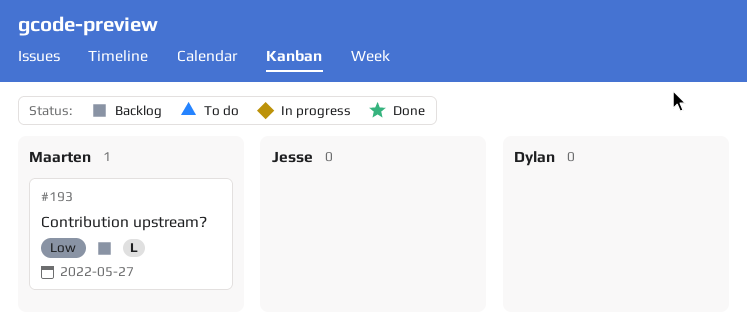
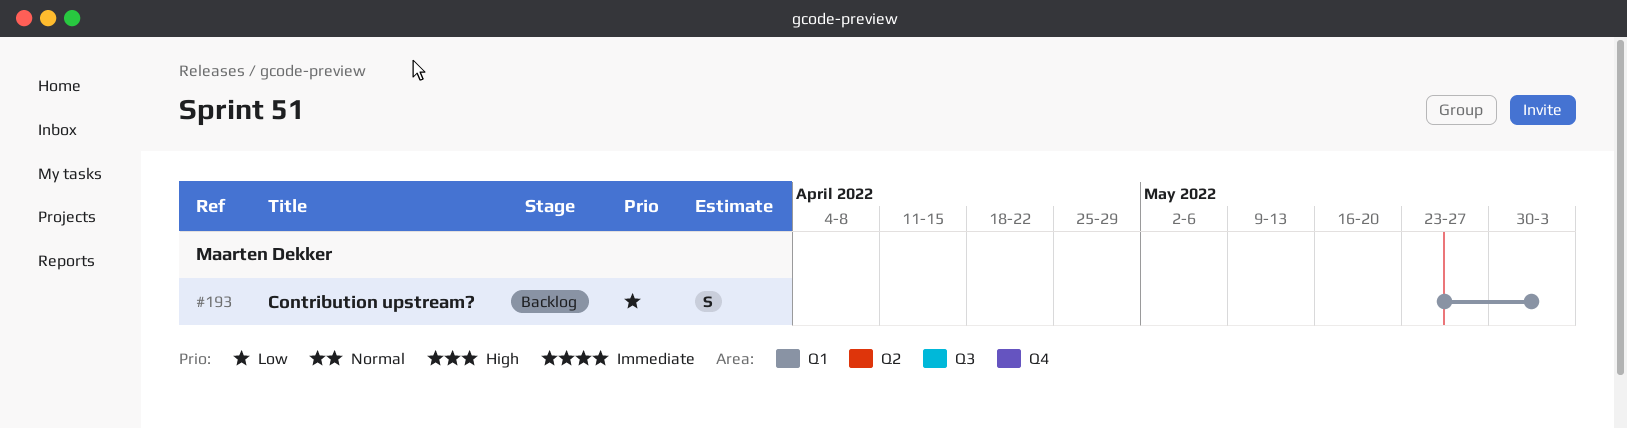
#193, estimate: L -> S
#193, due: May 27 -> Jun 3

